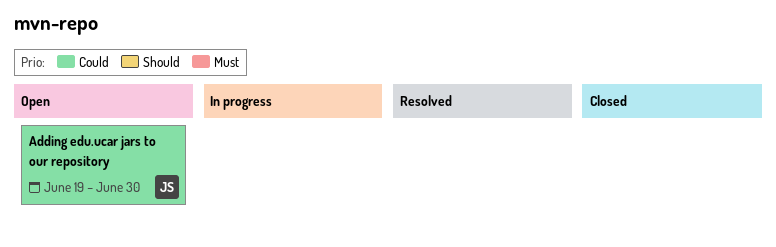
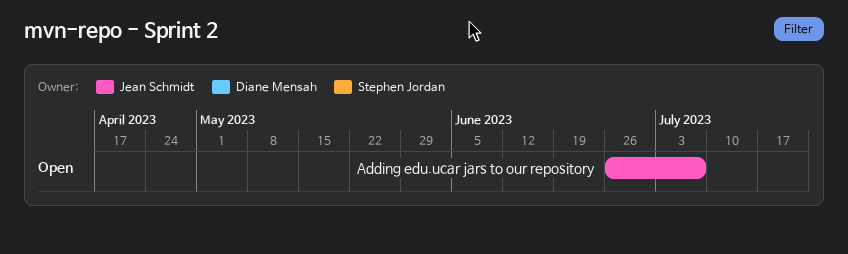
Adding edu.ucar jars to our repository, start: Jun 19 -> Jun 26
Adding edu.ucar jars to our repository, due: Jun 30 -> Jul 7

